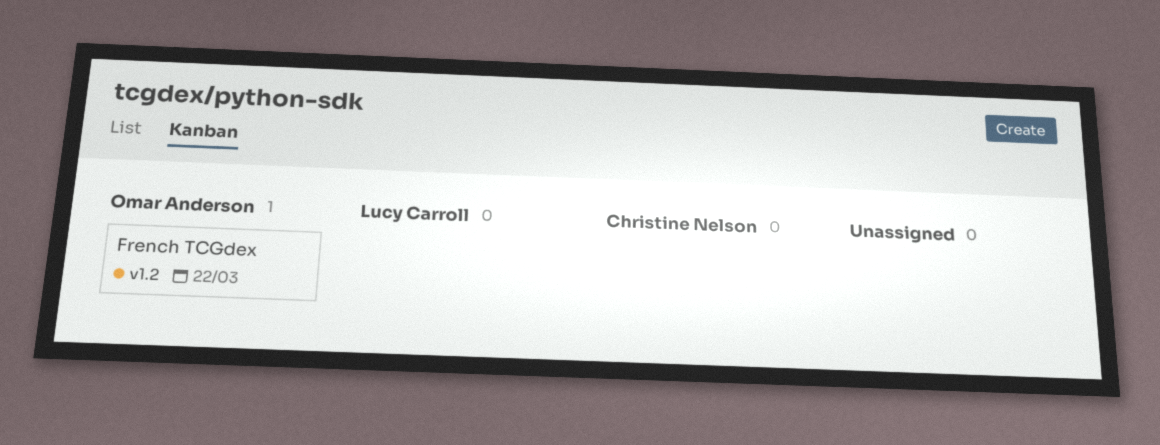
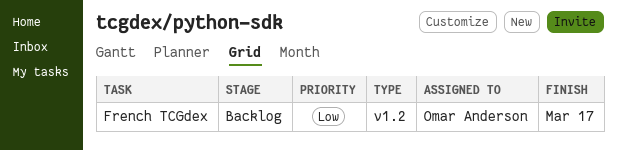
French TCGdex, due: Mar 22 -> Mar 17

